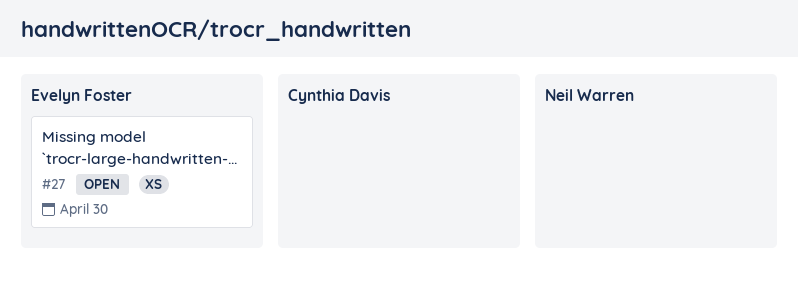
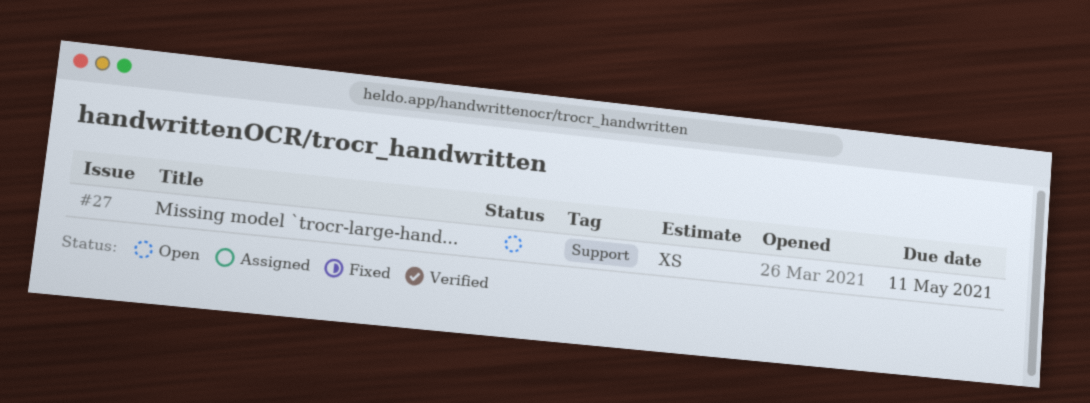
#27, due: Apr 30 -> May 11

